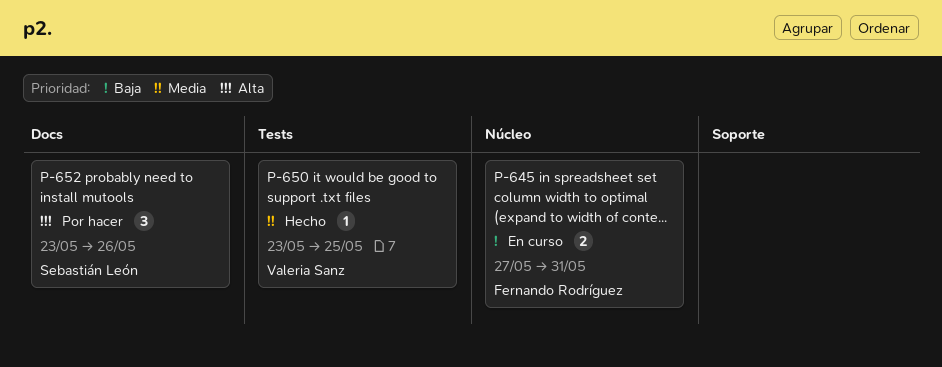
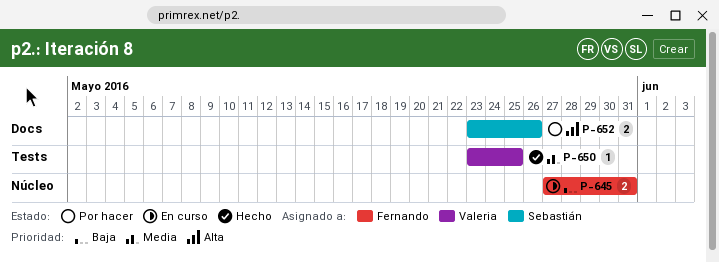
P-652, estimate: 3 -> 2

